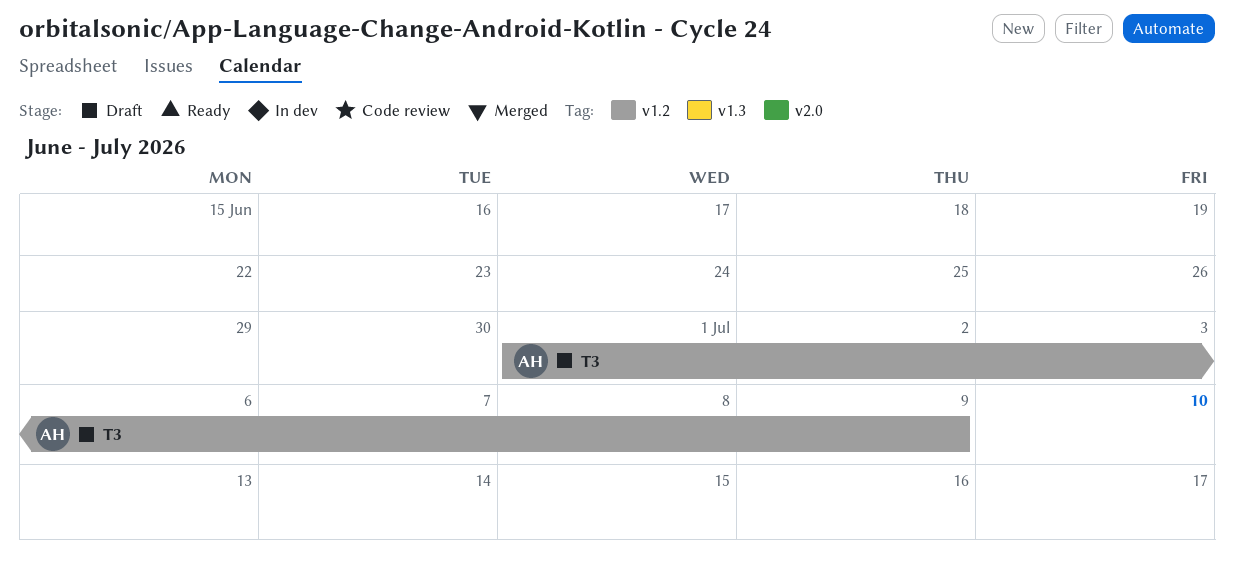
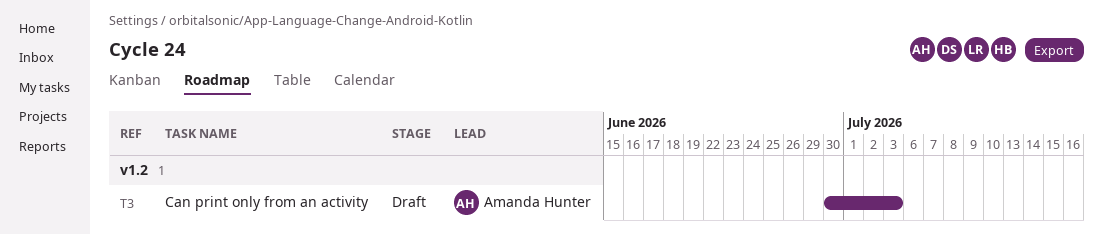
T3, start: Jul 1 -> Jun 30
T3, due: Jul 9 -> Jul 3

